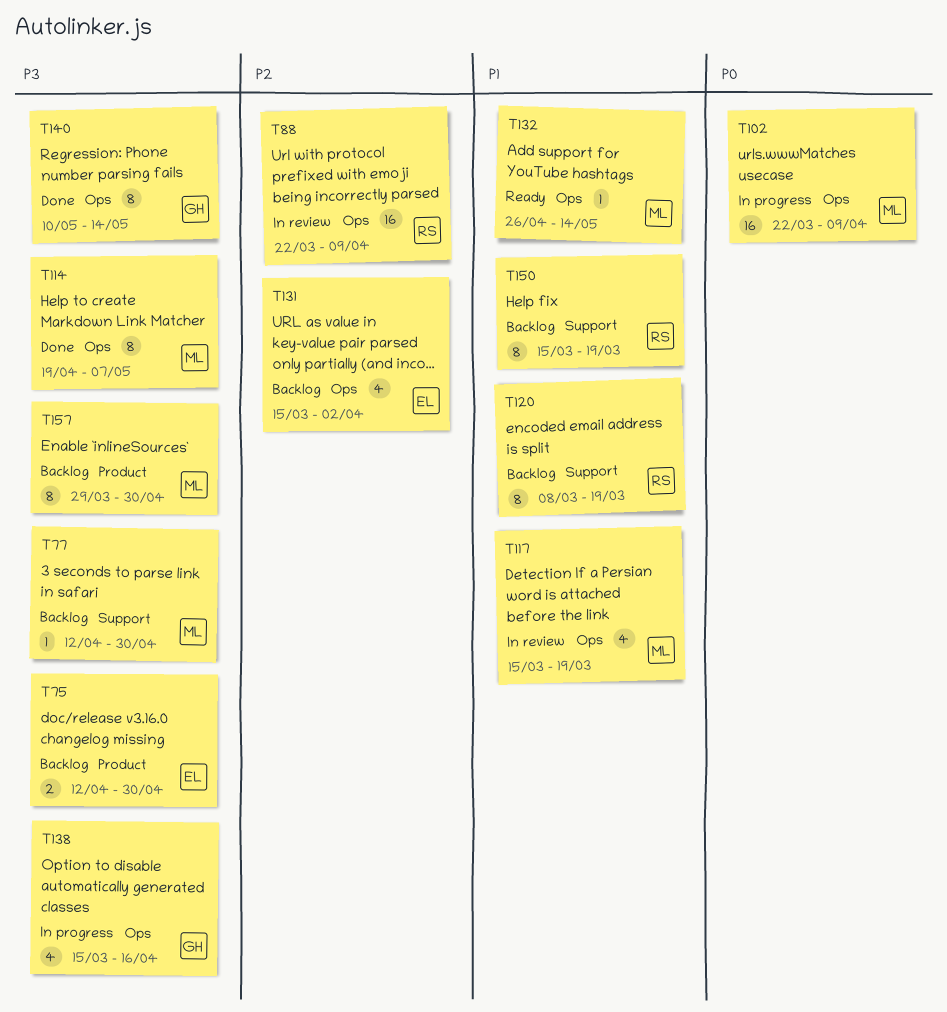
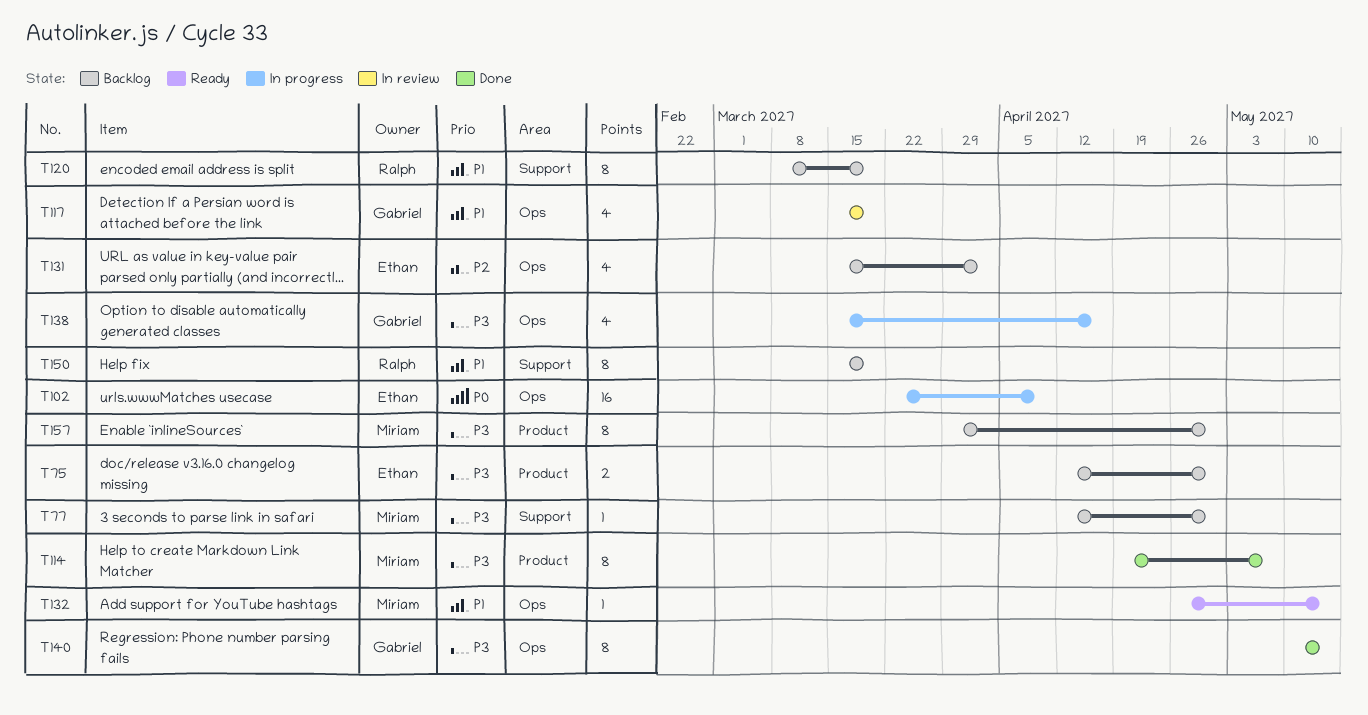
T88: present -> none
T102, owner: Miriam -> Ethan
T114, label: Ops -> Product
T117, owner: Miriam -> Gabriel

